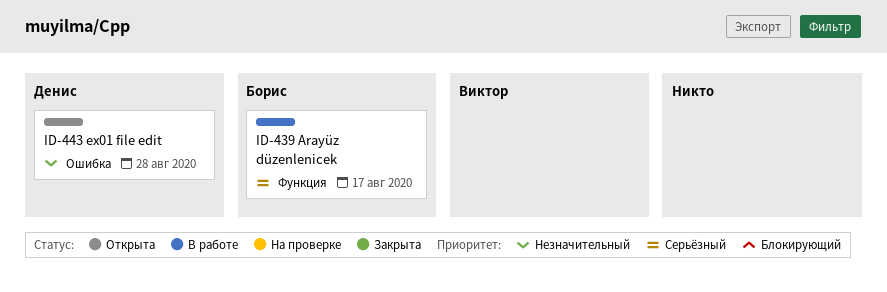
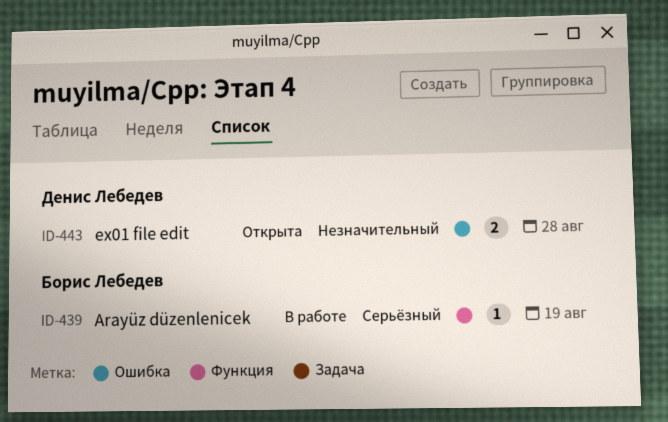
ID-439, due: Aug 17 -> Aug 19

